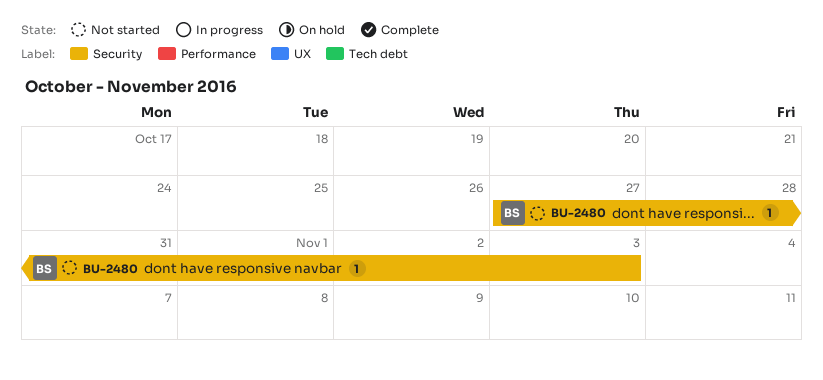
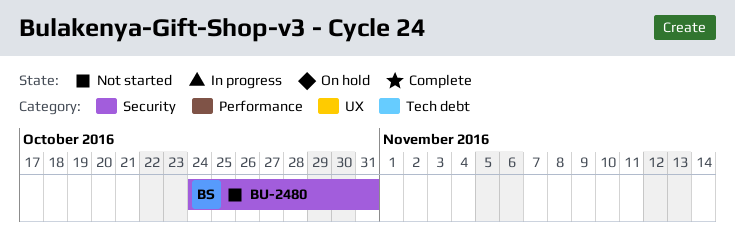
BU-2480, start: Oct 27 -> Oct 24
BU-2480, due: Nov 3 -> Oct 31

